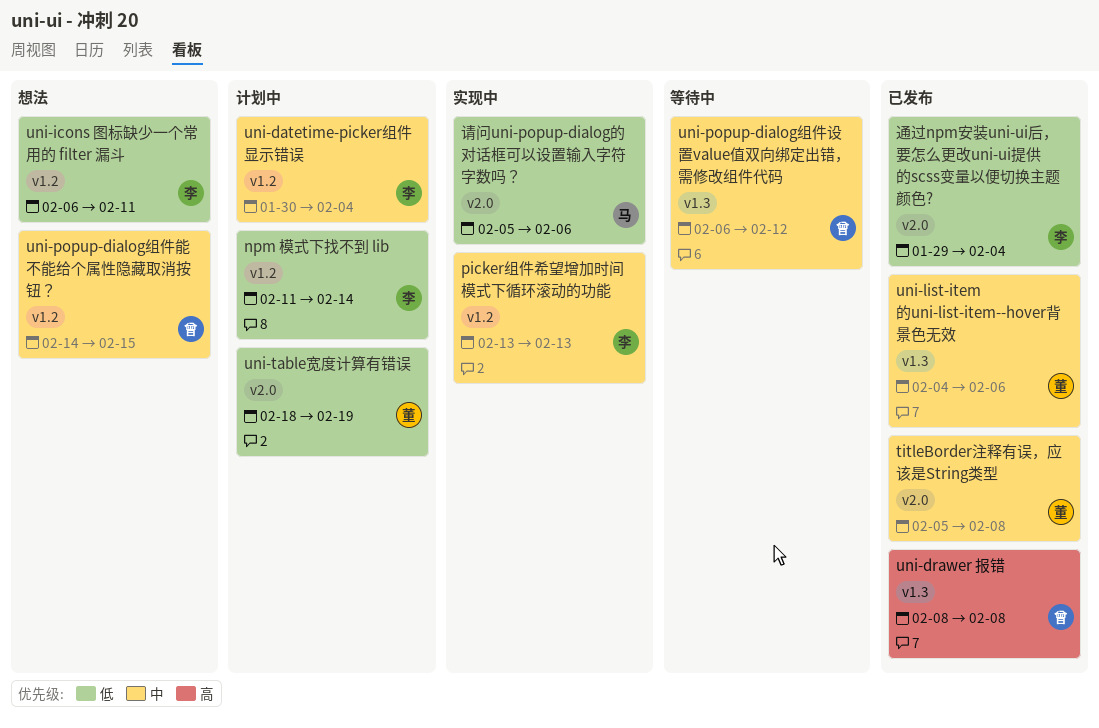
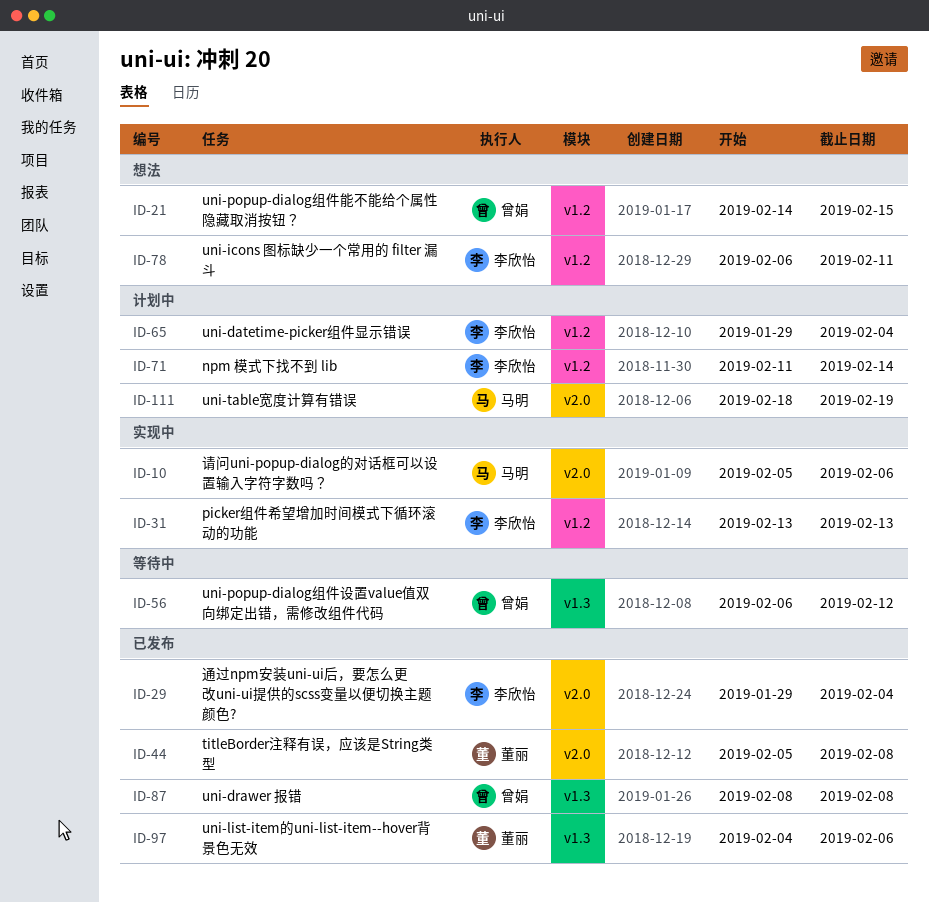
uni-datetime-picker组件显示错误, start: Jan 30 -> Jan 29
uni-table宽度计算有错误, owner: 董丽 -> 马明

